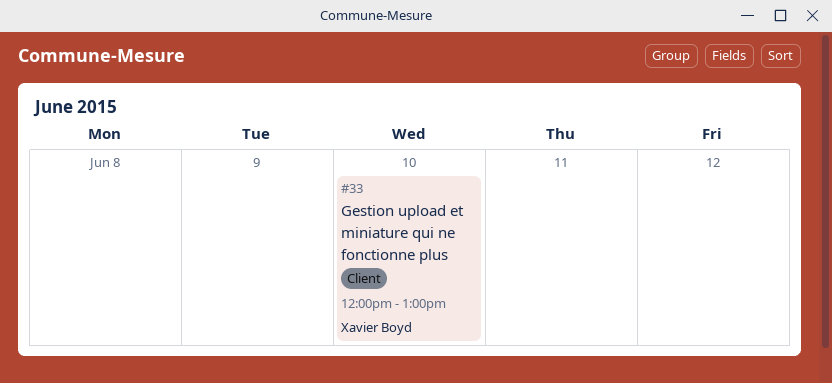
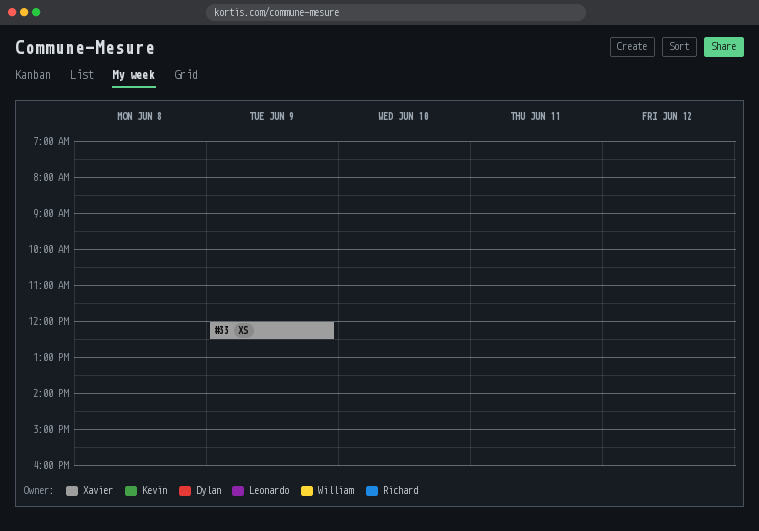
#33, day: Jun 10 -> Jun 9
#33, ends: 13:00 -> 12:30

